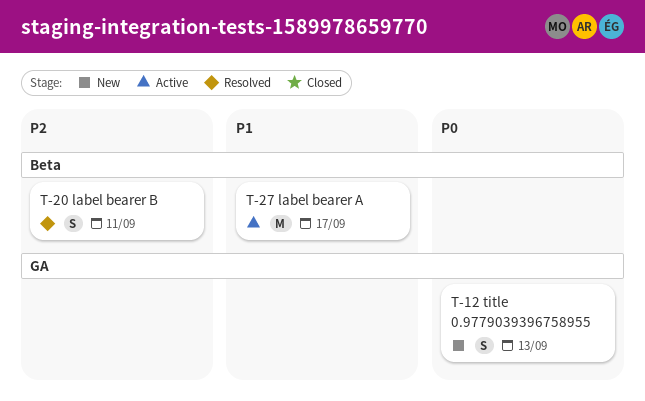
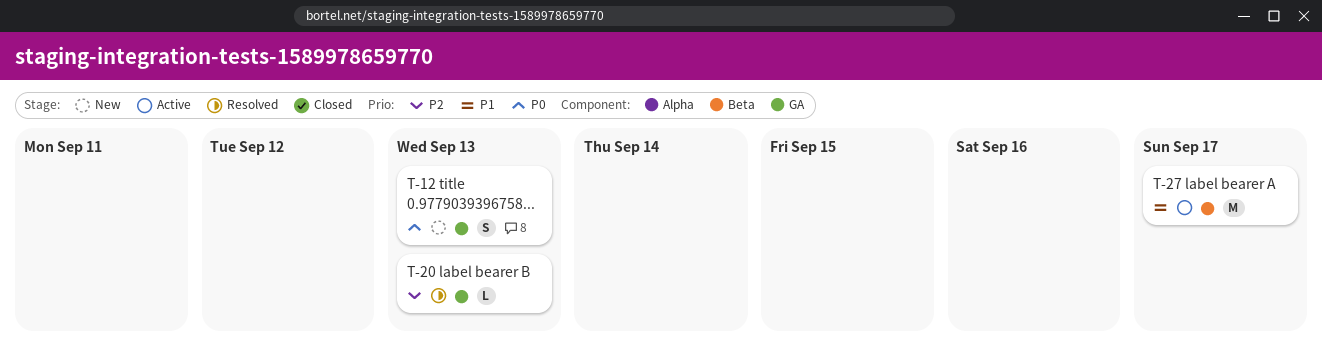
T-20, label: Beta -> GA
T-20, estimate: S -> L
T-20, due: Sep 11 -> Sep 13

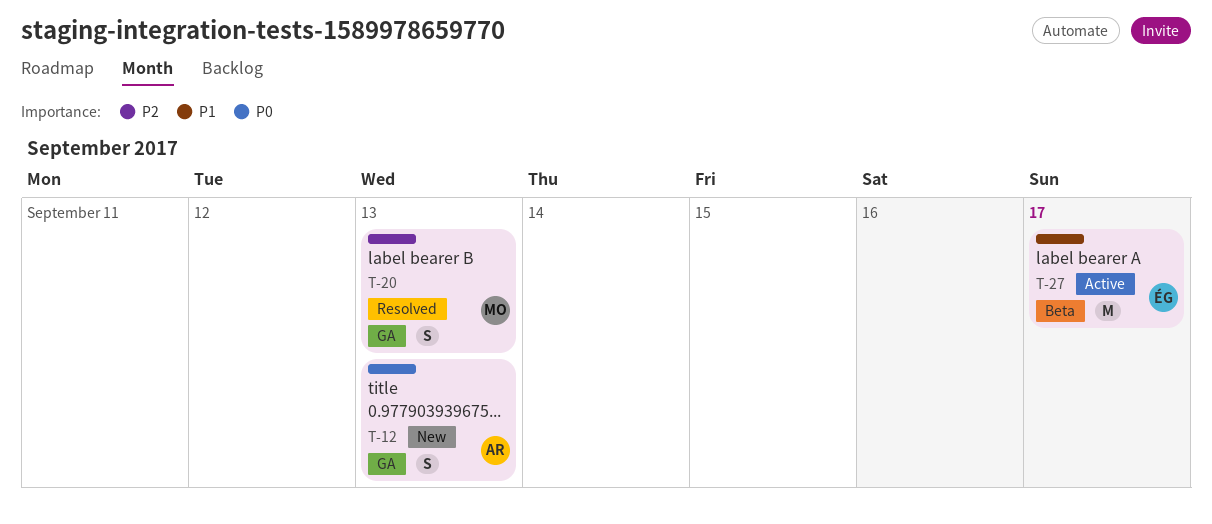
T-20, estimate: L -> S

